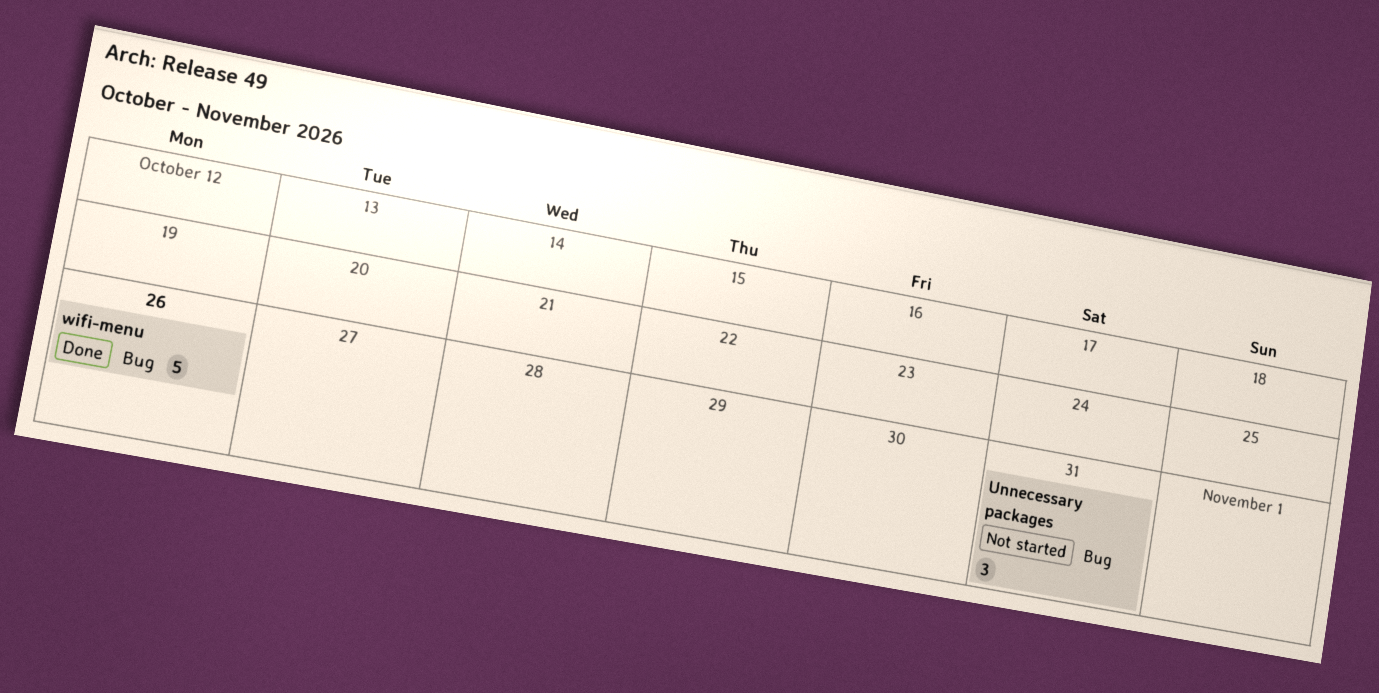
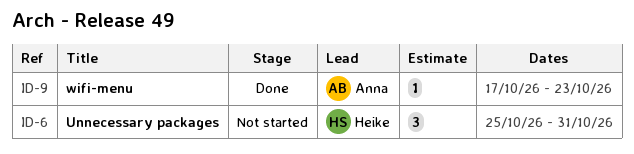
wifi-menu, estimate: 5 -> 1
wifi-menu, due: Oct 26 -> Oct 23

